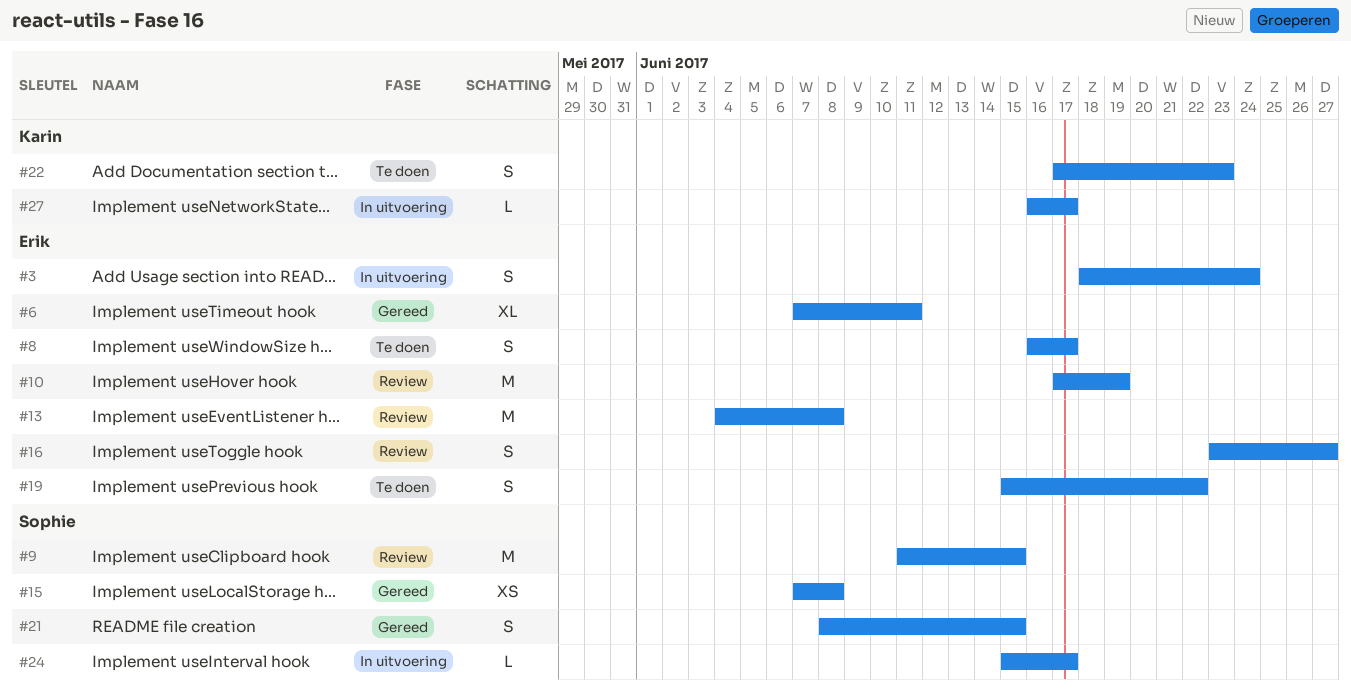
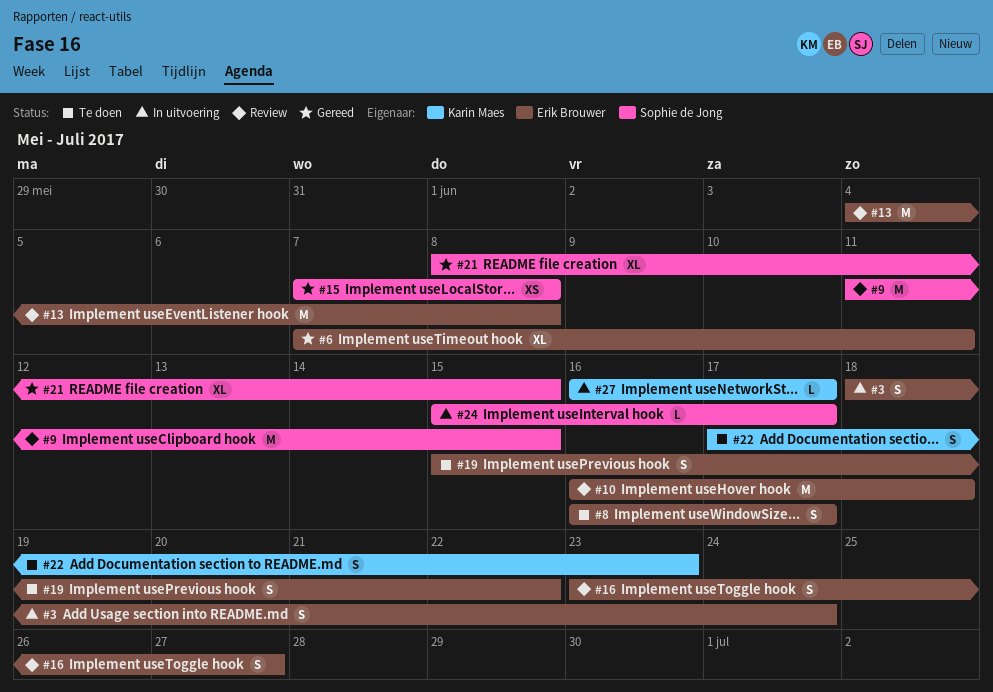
#10, start: Jun 17 -> Jun 16
#10, due: Jun 19 -> Jun 18
#21, estimate: S -> XL

